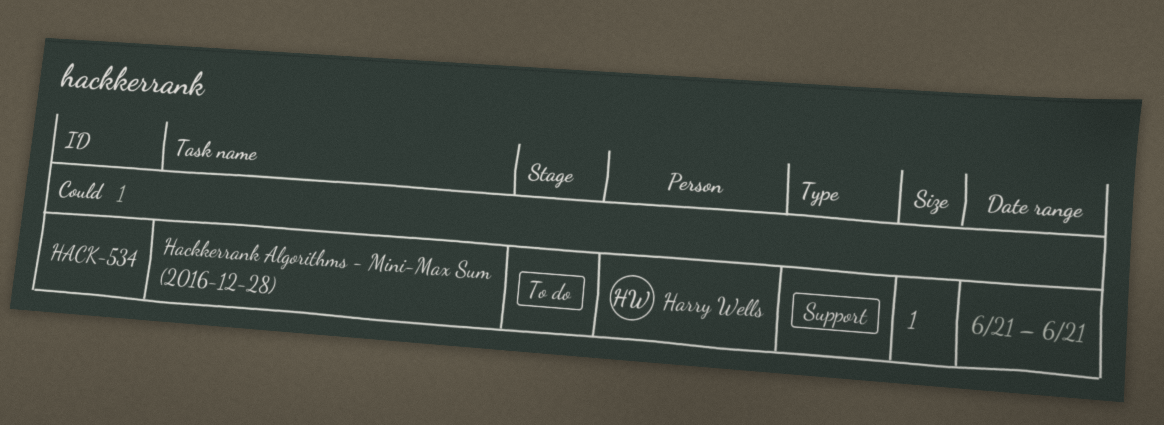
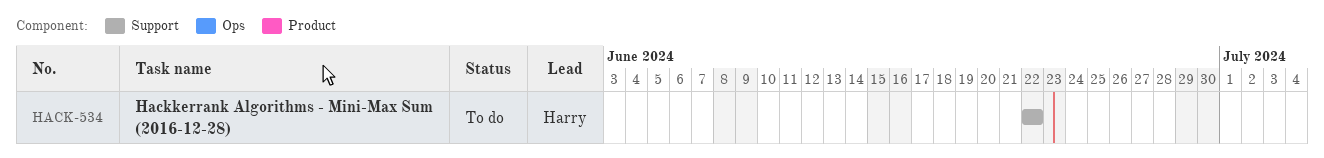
HACK-534, start: Jun 21 -> Jun 22
HACK-534, due: Jun 21 -> Jun 22

